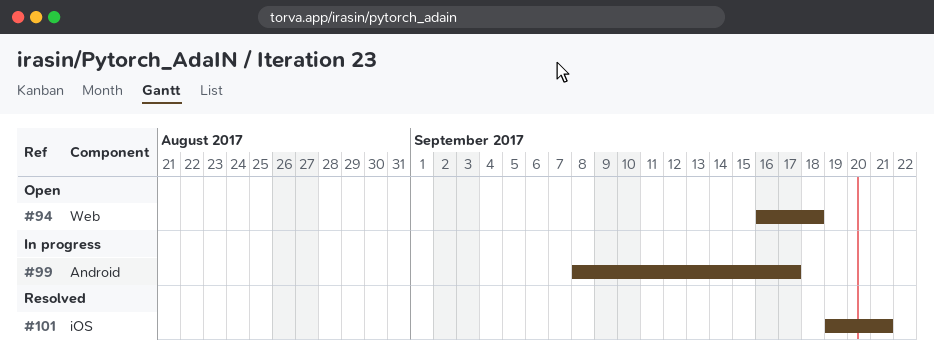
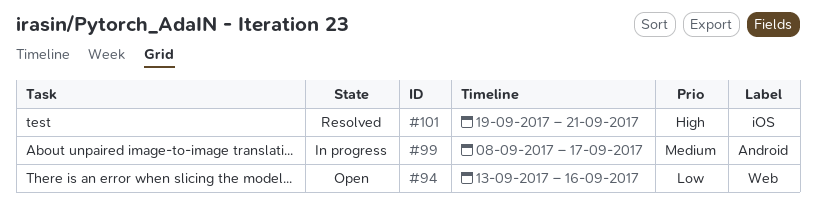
#94, start: Sep 16 -> Sep 13
#94, due: Sep 18 -> Sep 16

